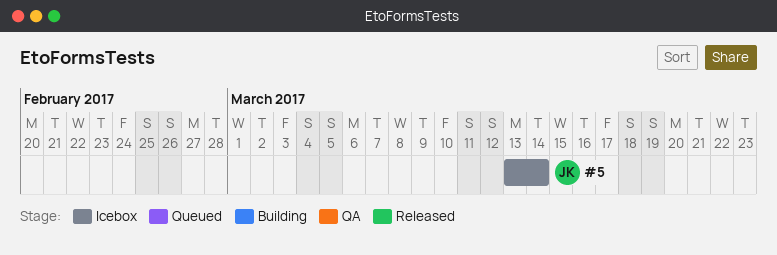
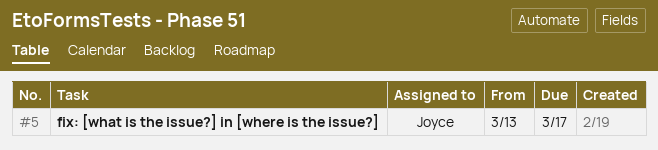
#5, due: Mar 14 -> Mar 17

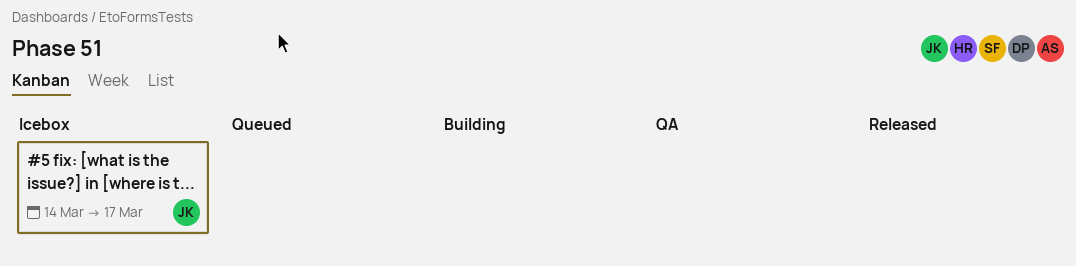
#5, start: Mar 13 -> Mar 14

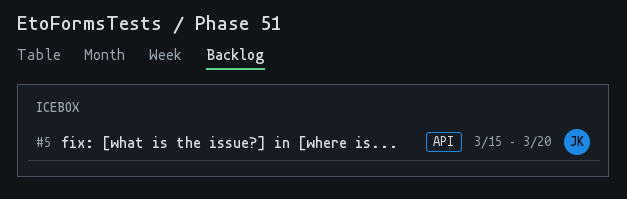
#5, start: Mar 14 -> Mar 15
#5, due: Mar 17 -> Mar 20

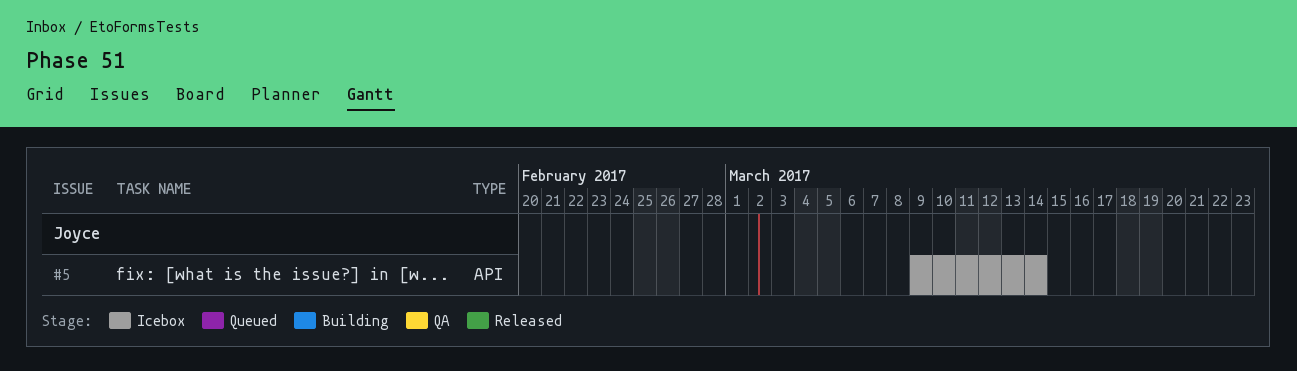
#5, start: Mar 15 -> Mar 9
#5, due: Mar 20 -> Mar 14

